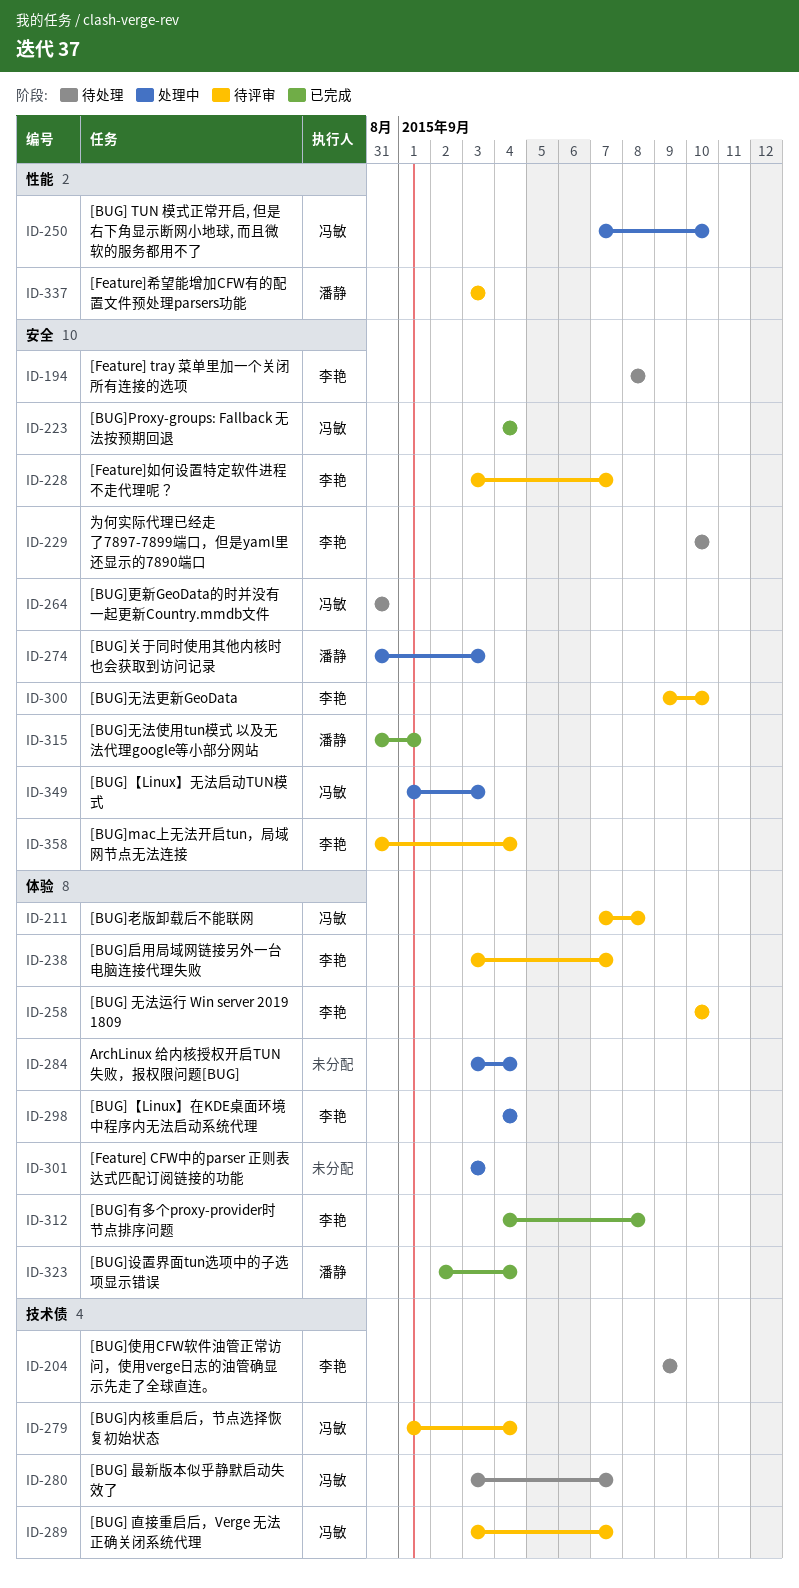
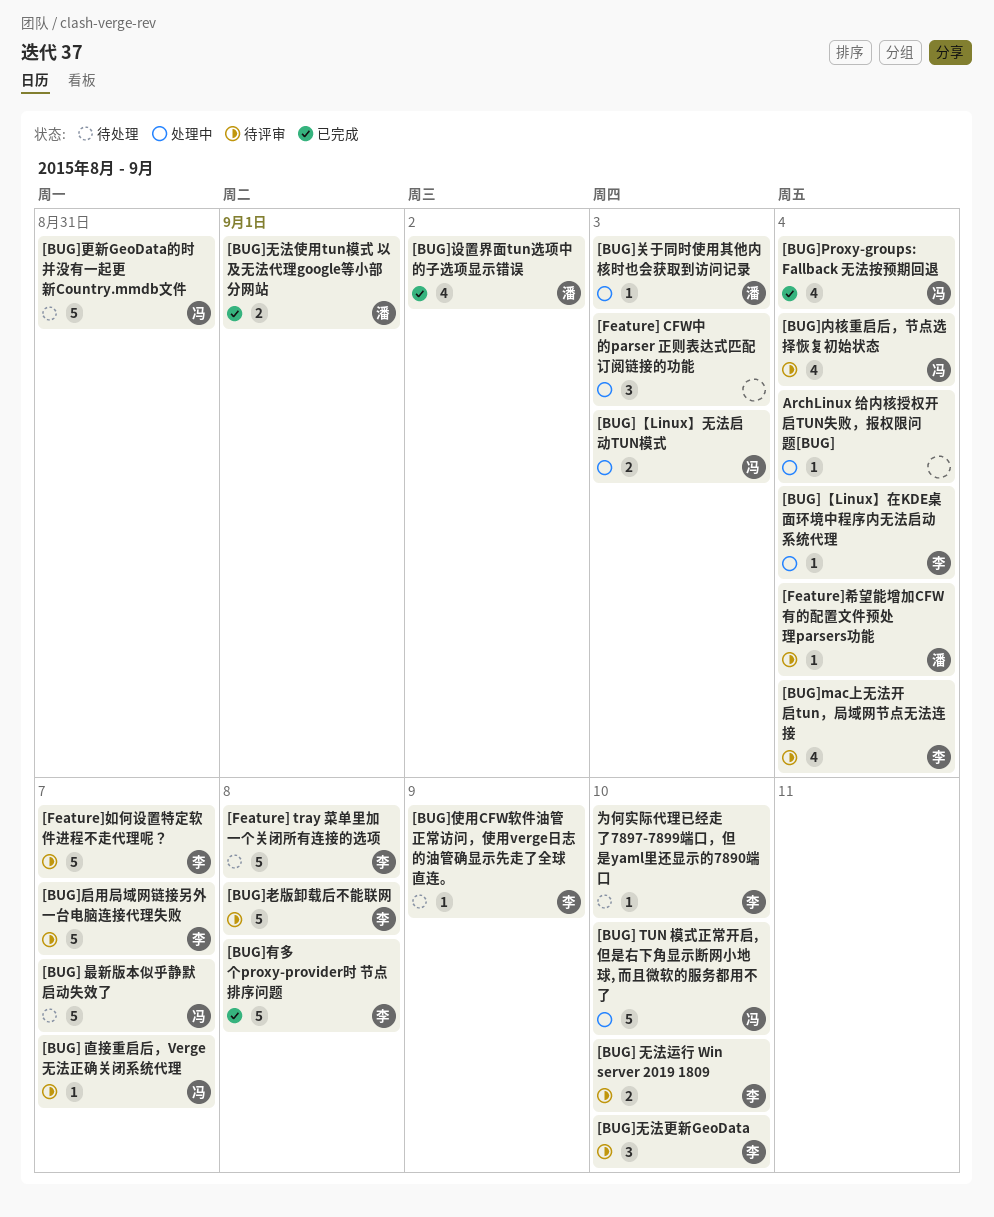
[BUG]老版卸载后不能联网, owner: 冯敏 -> 李艳
[BUG]设置界面tun选项中的子选项显示错误, due: Sep 4 -> Sep 2
[Feature]希望能增加CFW有的配置文件预处理parsers功能, due: Sep 3 -> Sep 4

